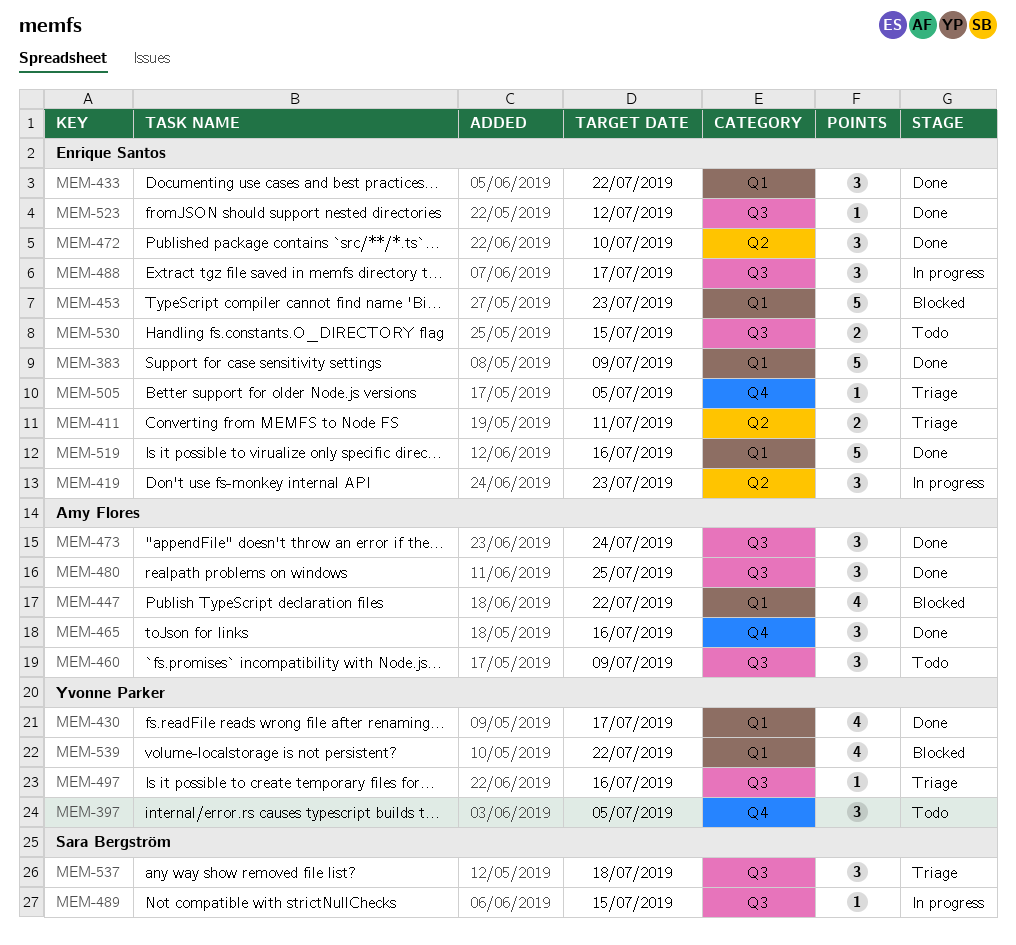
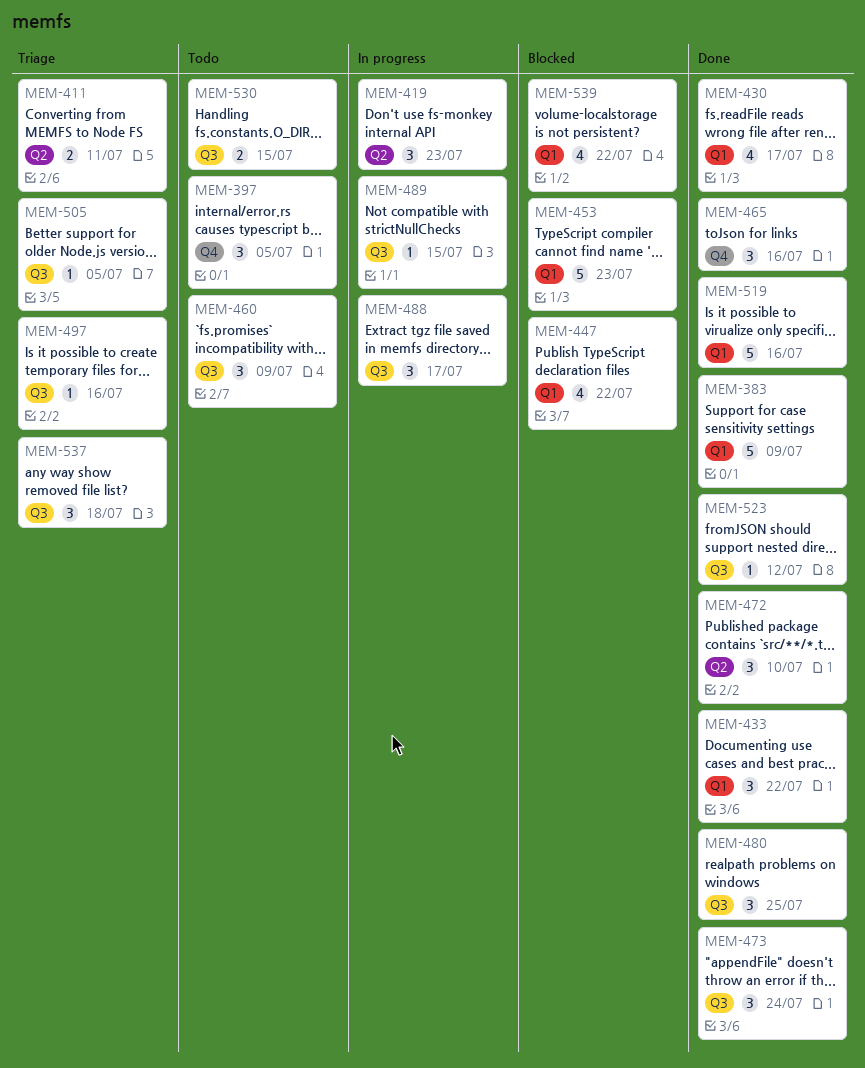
MEM-505, label: Q4 -> Q3

